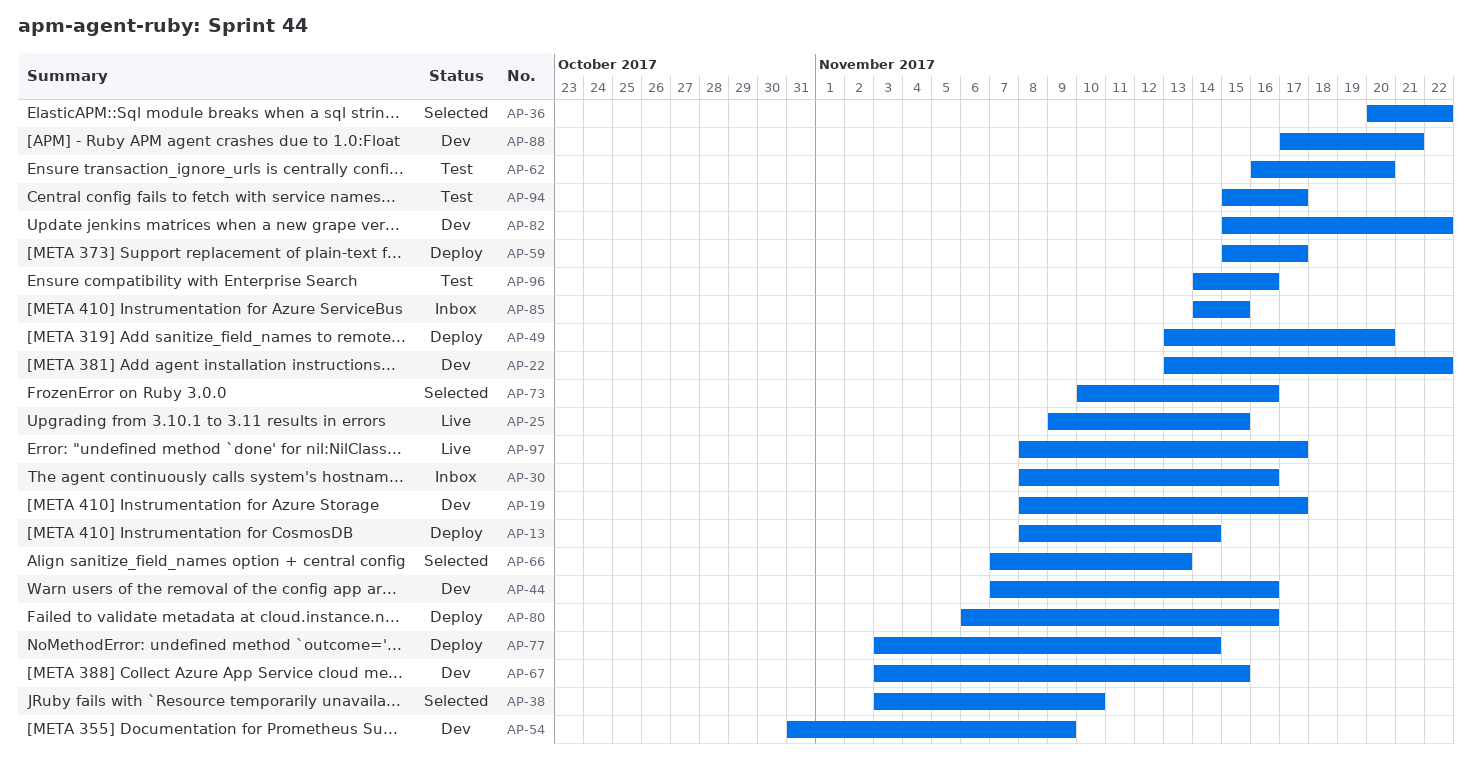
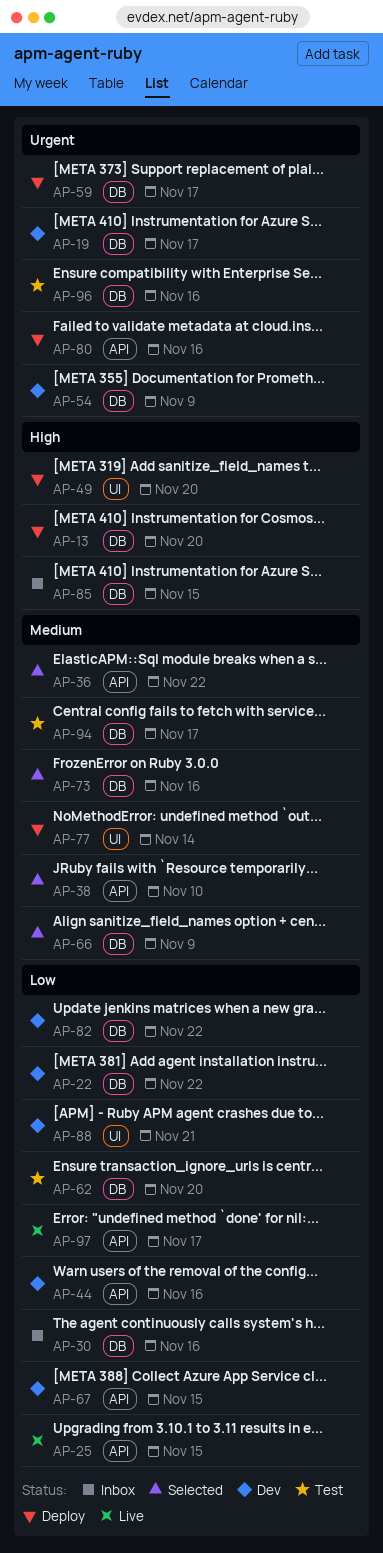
AP-13, due: Nov 14 -> Nov 20
AP-66, due: Nov 13 -> Nov 9

